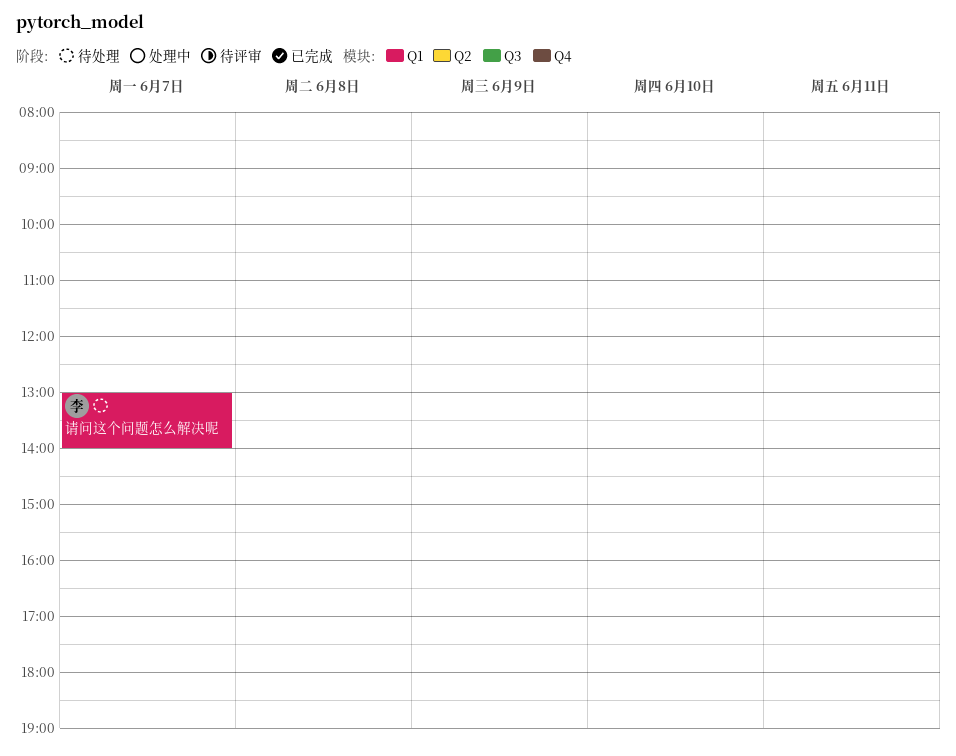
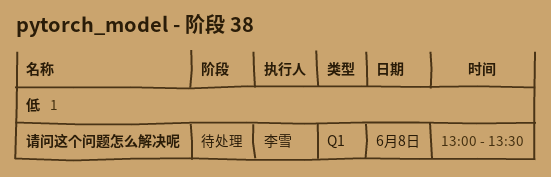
请问这个问题怎么解决呢, day: Jun 7 -> Jun 8
请问这个问题怎么解决呢, ends: 14:00 -> 13:30

